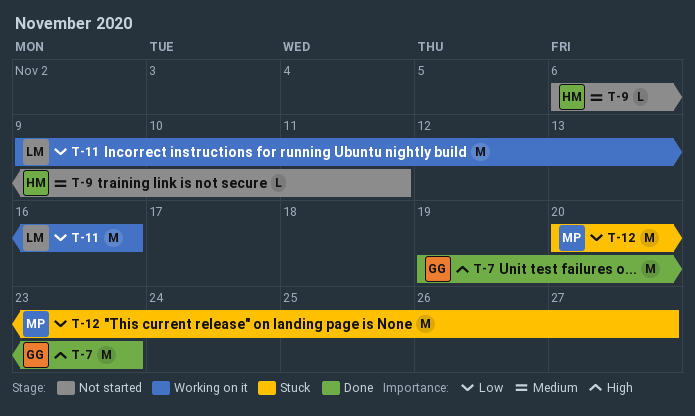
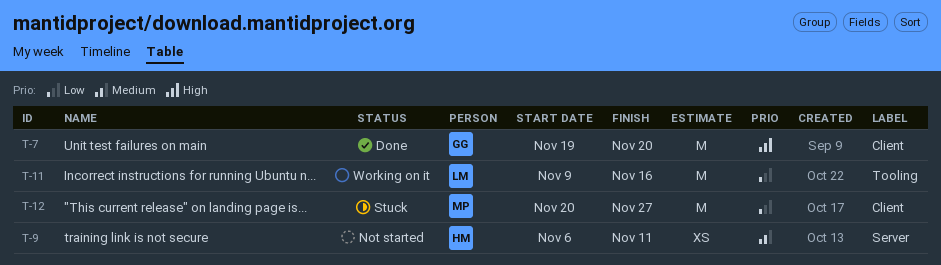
T-7, due: Nov 23 -> Nov 20
T-9, estimate: L -> XS

